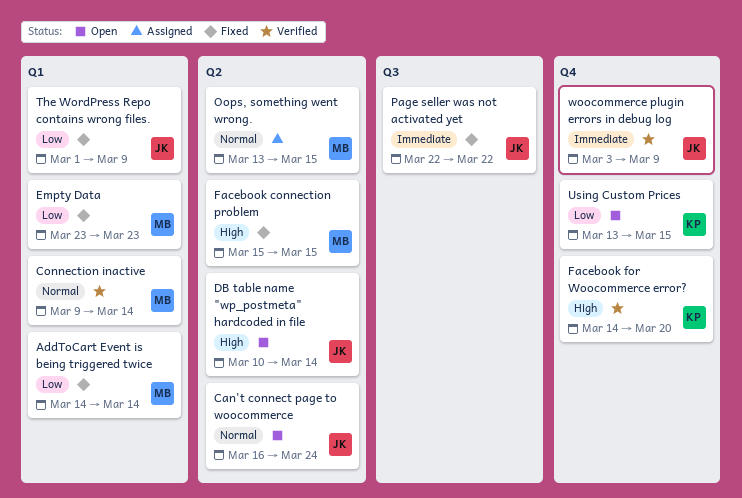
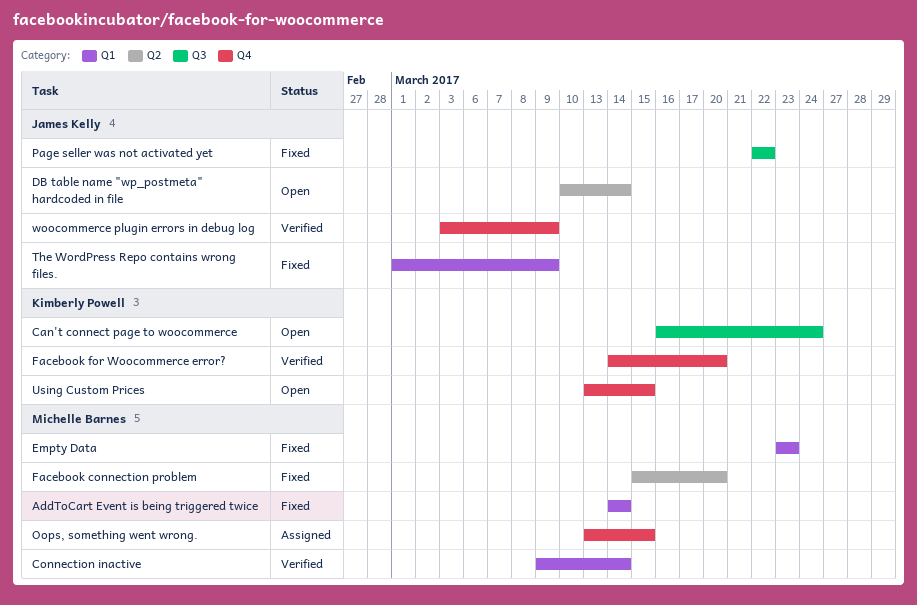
Can't connect page to woocommerce, owner: James Kelly -> Kimberly Powell
Can't connect page to woocommerce, label: Q2 -> Q3
Facebook connection problem, due: Mar 15 -> Mar 20
Oops, something went wrong., label: Q2 -> Q4

